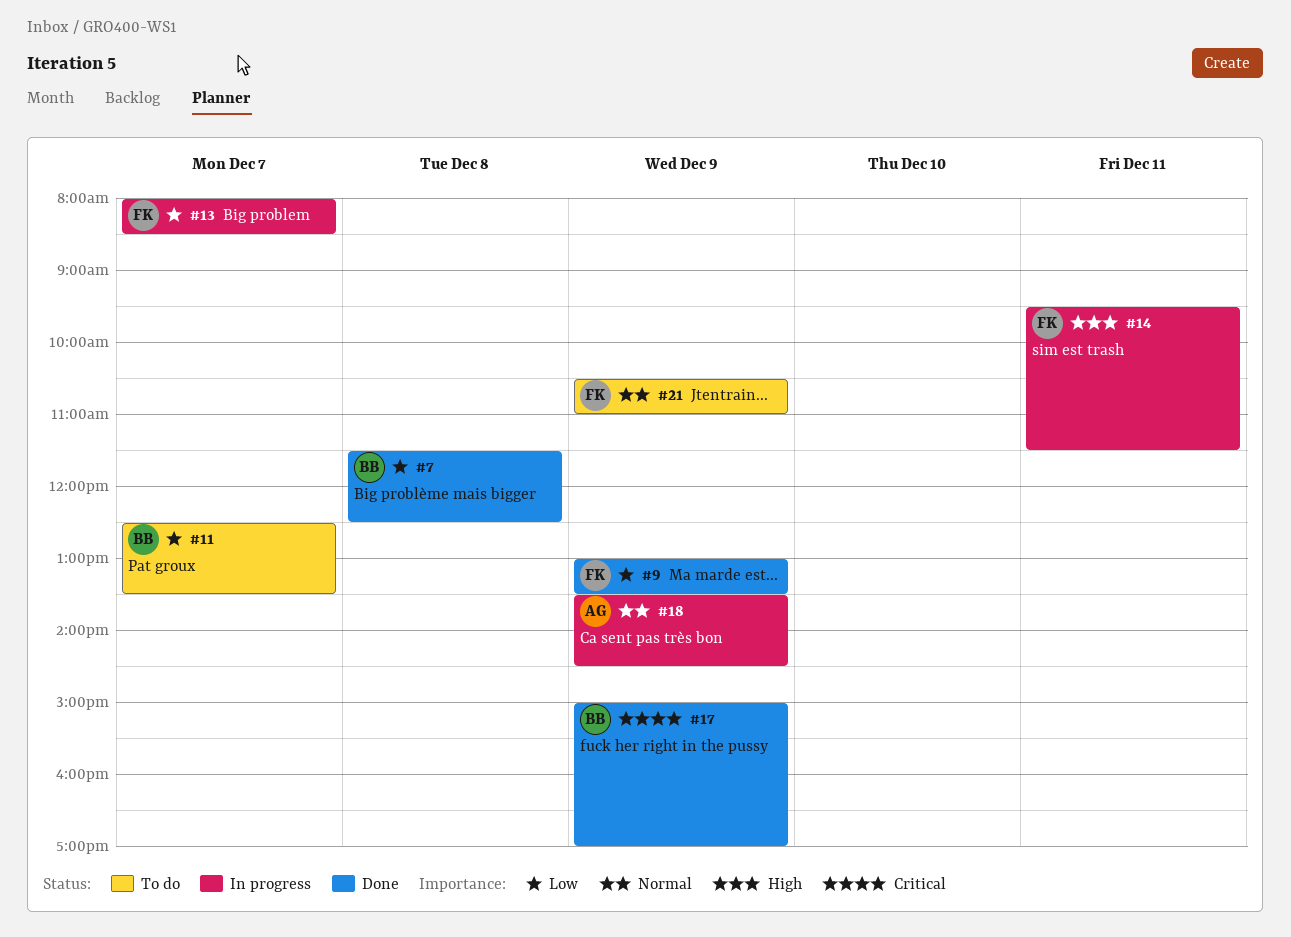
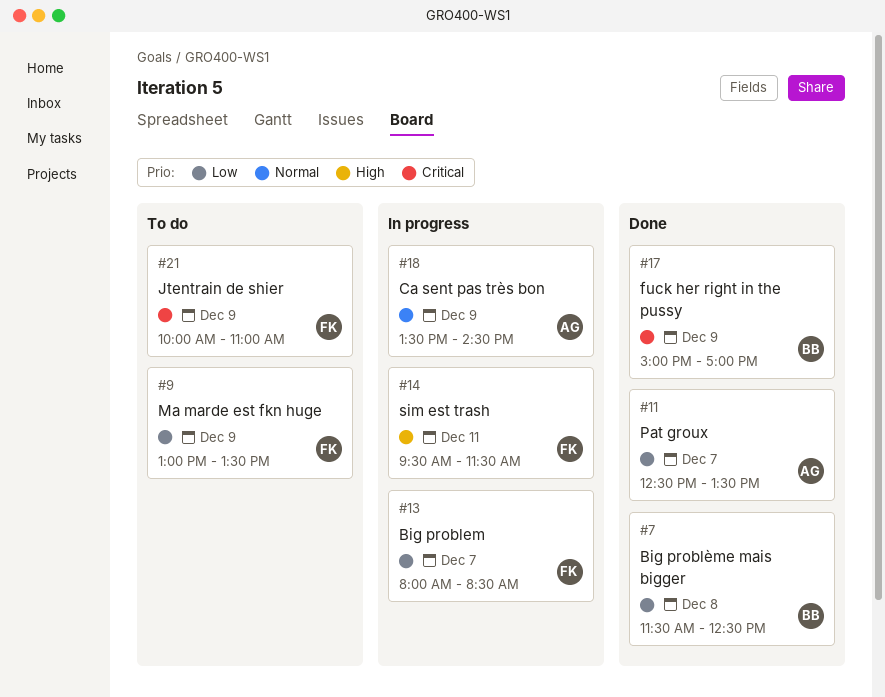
#9, status: Done -> To do
#11, status: To do -> Done
#11, owner: BB -> AG
#21, priority: Normal -> Critical
#21, begins: 10:30 -> 10:00

